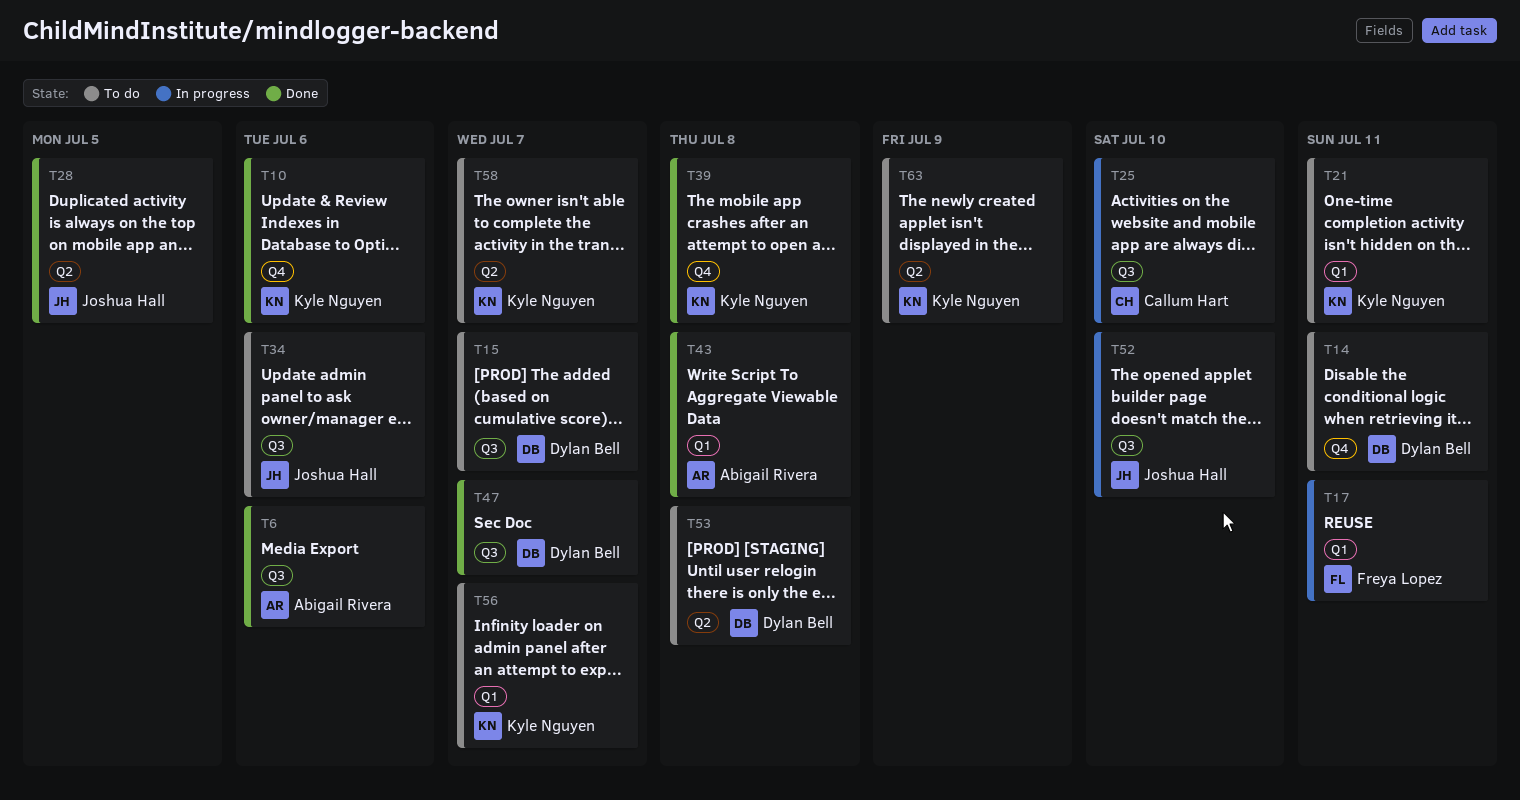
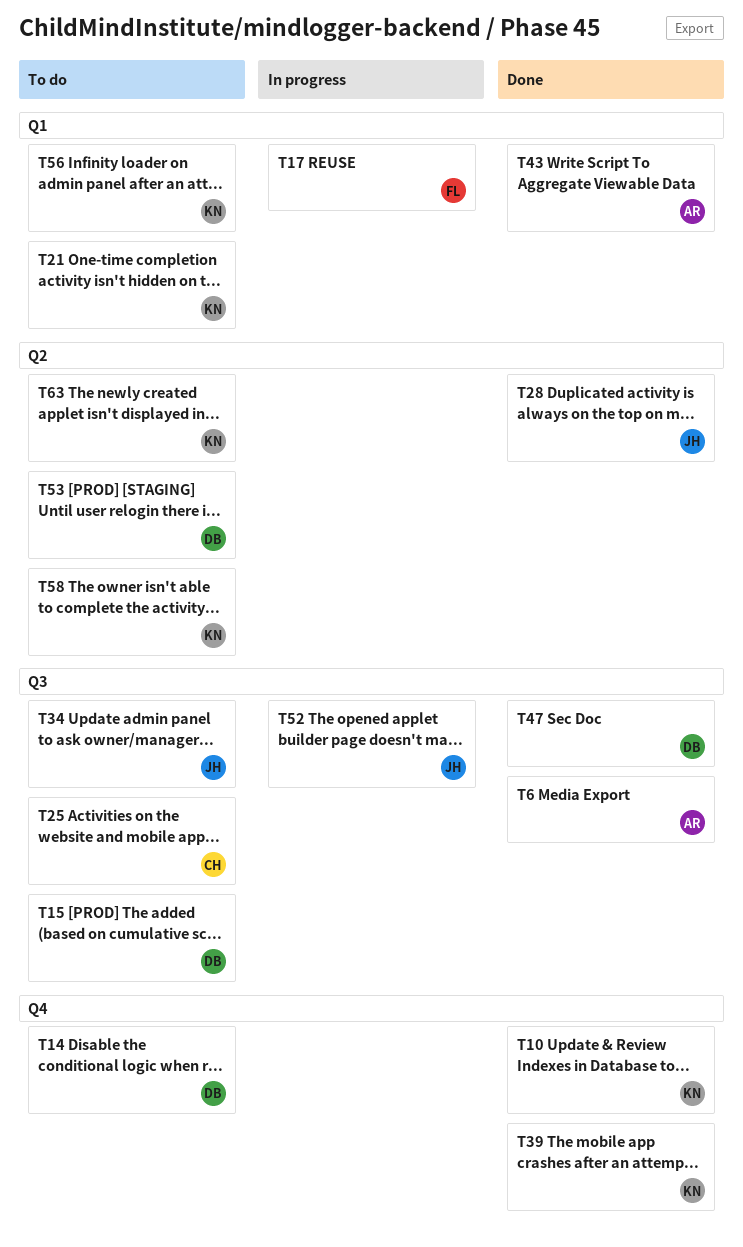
T25, status: In progress -> To do

